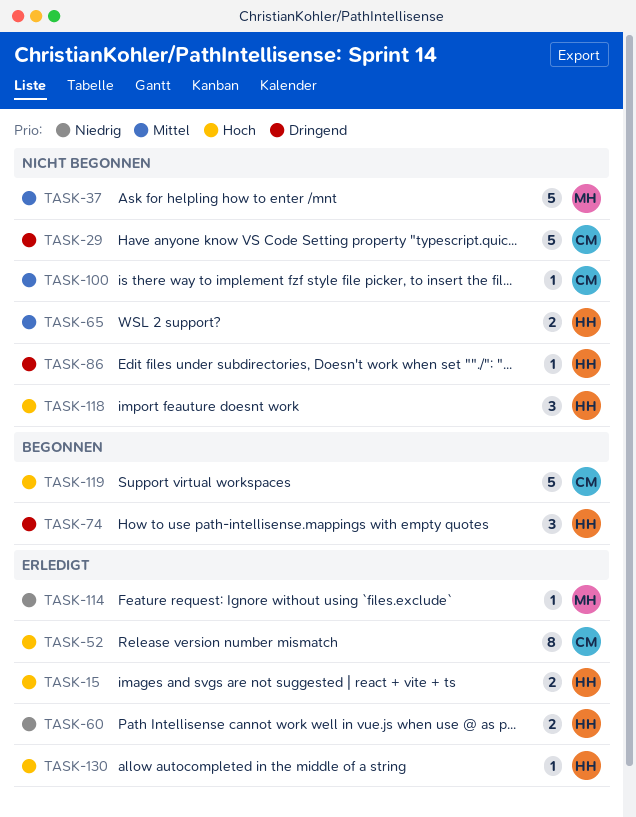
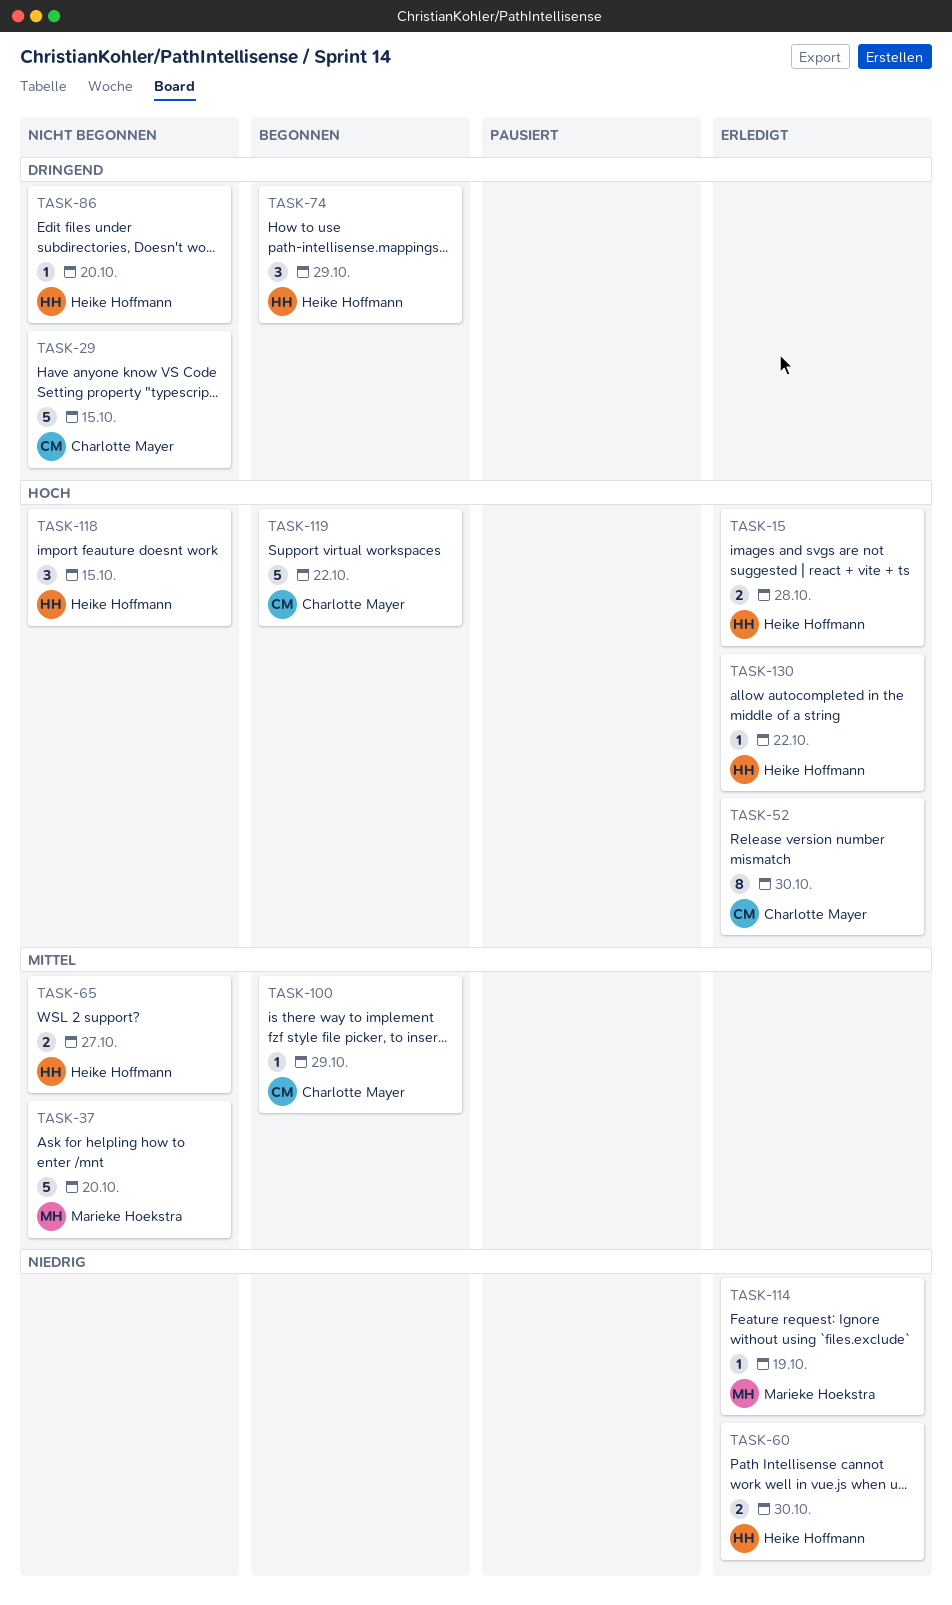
TASK-100, status: Nicht begonnen -> Begonnen

